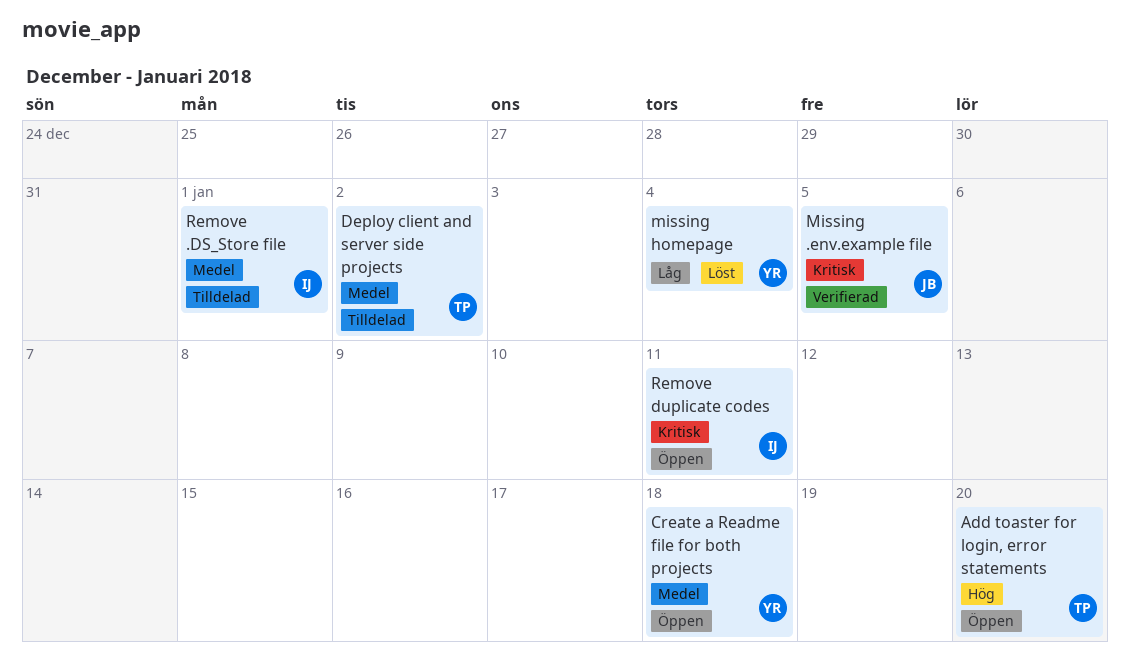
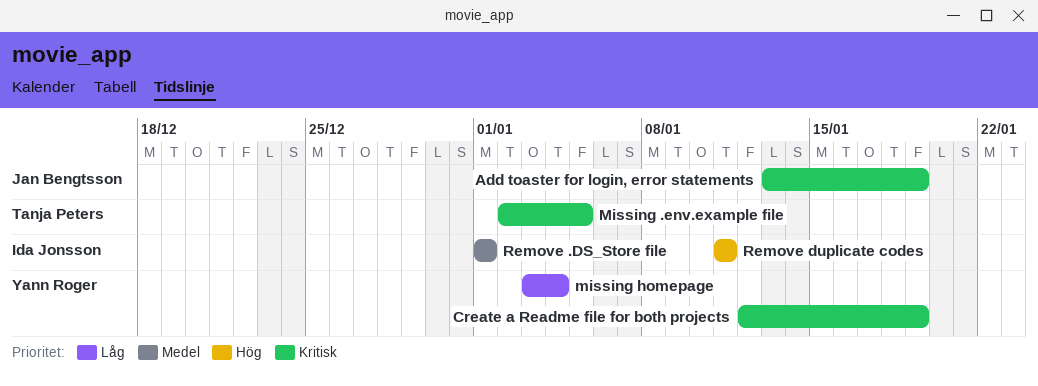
Add toaster for login, error statements, owner: Tanja Peters -> Jan Bengtsson
Add toaster for login, error statements, priority: Hög -> Kritisk
Add toaster for login, error statements, due: Jan 20 -> Jan 19
Create a Readme file for both projects, priority: Medel -> Kritisk
Create a Readme file for both projects, due: Jan 18 -> Jan 19
Deploy client and server side projects: present -> none
Missing .env.example file, owner: Jan Bengtsson -> Tanja Peters
Remove duplicate codes, priority: Kritisk -> Hög

